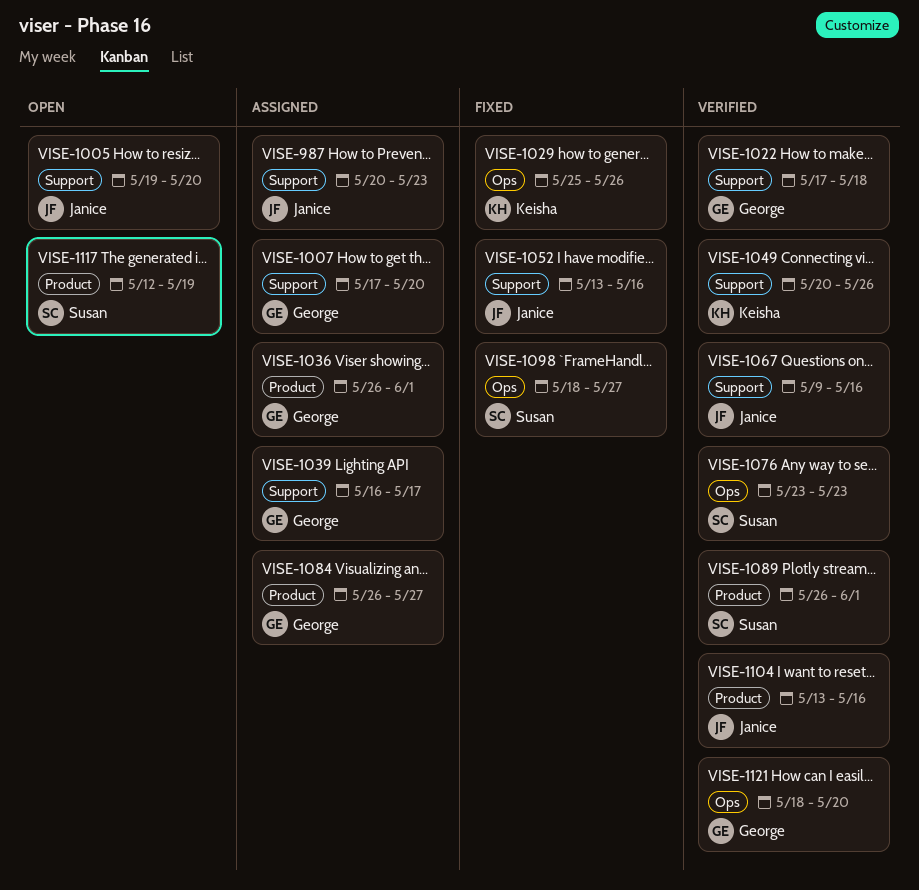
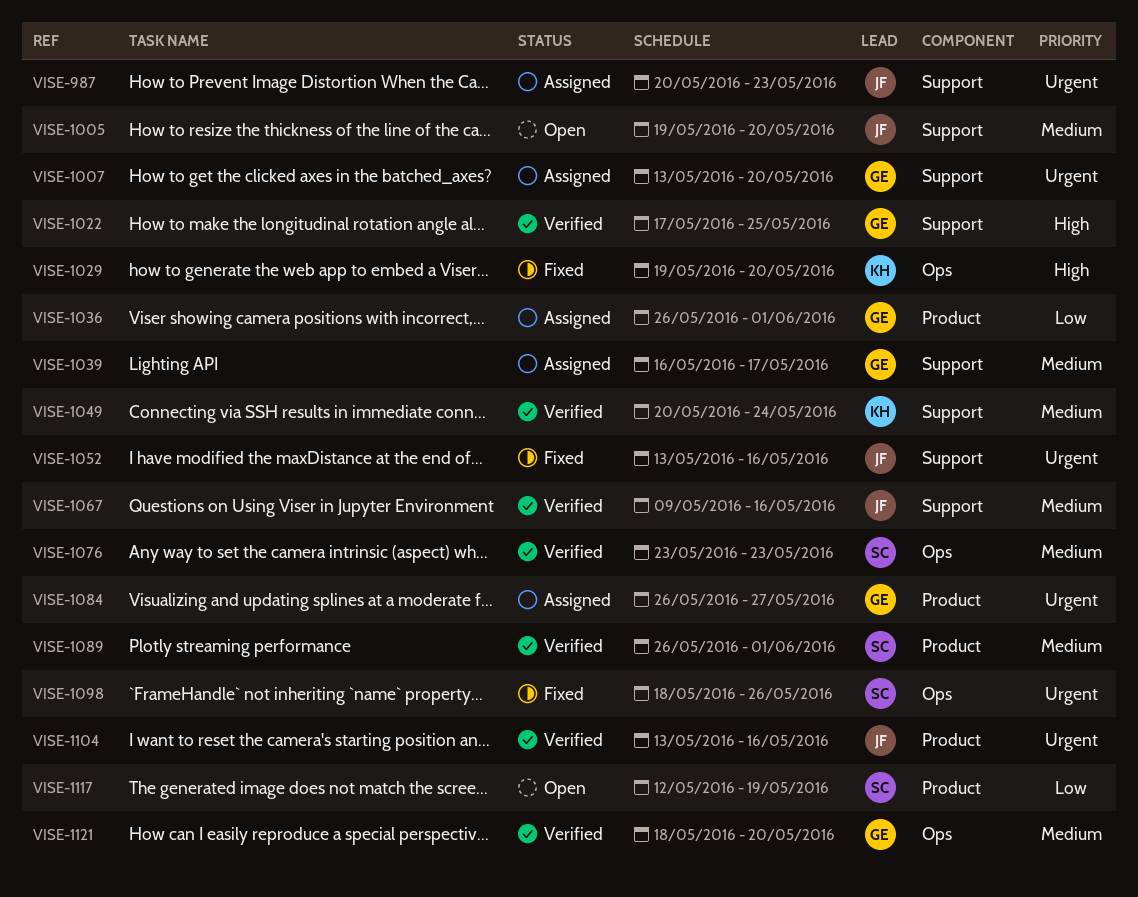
VISE-1007, start: May 17 -> May 13
VISE-1022, due: May 18 -> May 25
VISE-1029, start: May 25 -> May 19
VISE-1029, due: May 26 -> May 20
VISE-1049, due: May 26 -> May 24
VISE-1098, due: May 27 -> May 26

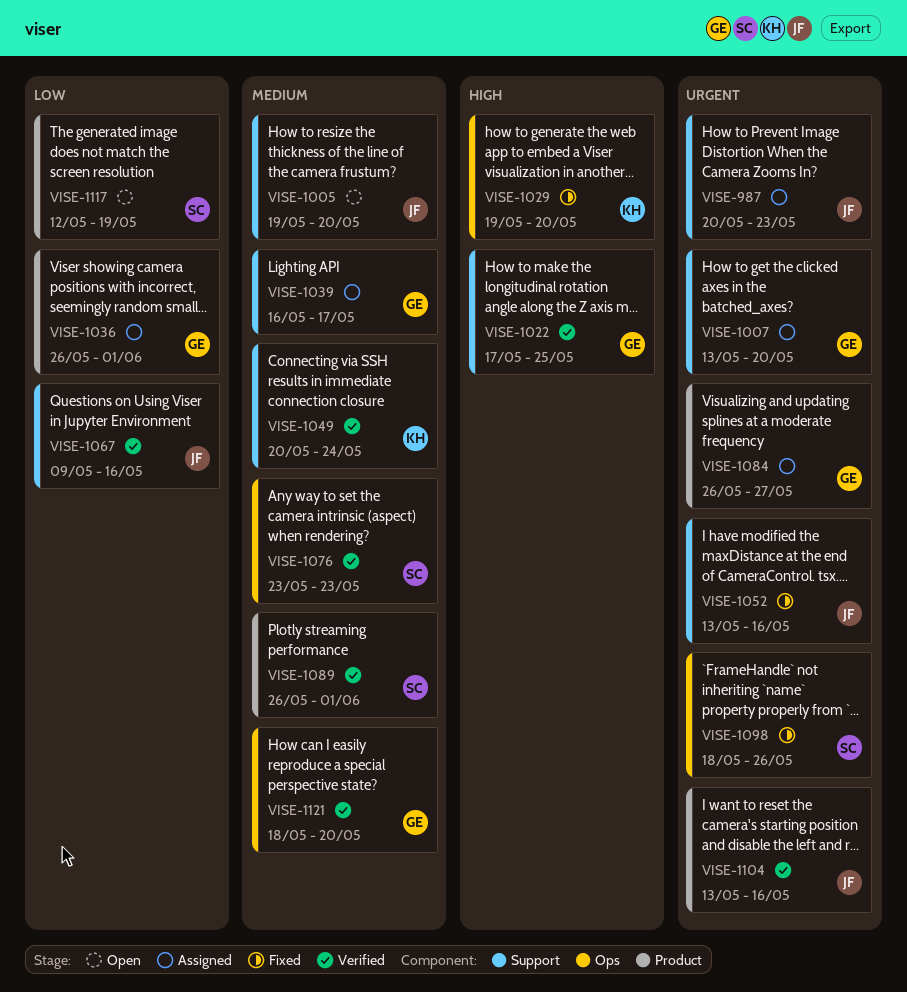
VISE-1067, priority: Medium -> Low

